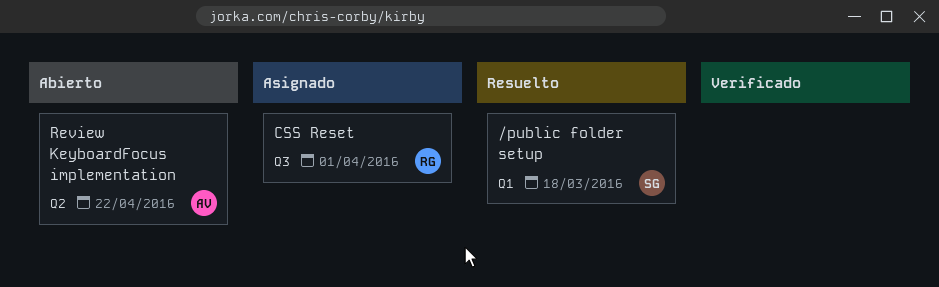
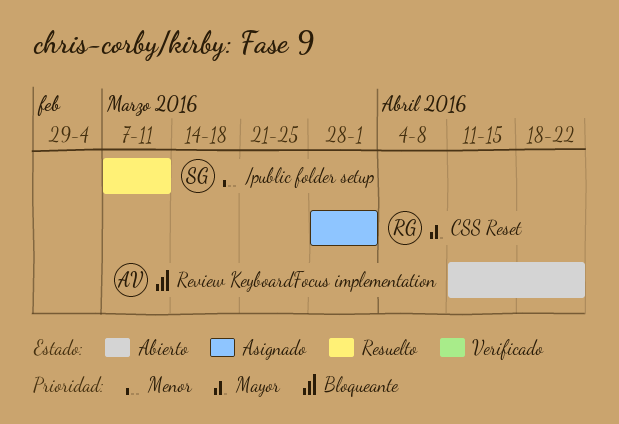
/public folder setup, due: Mar 18 -> Mar 11

